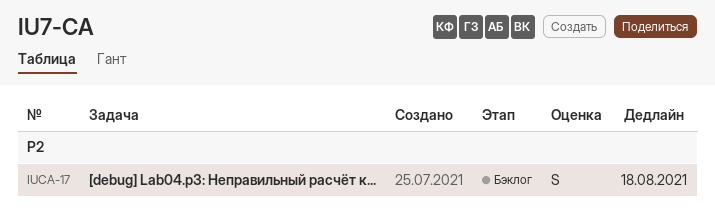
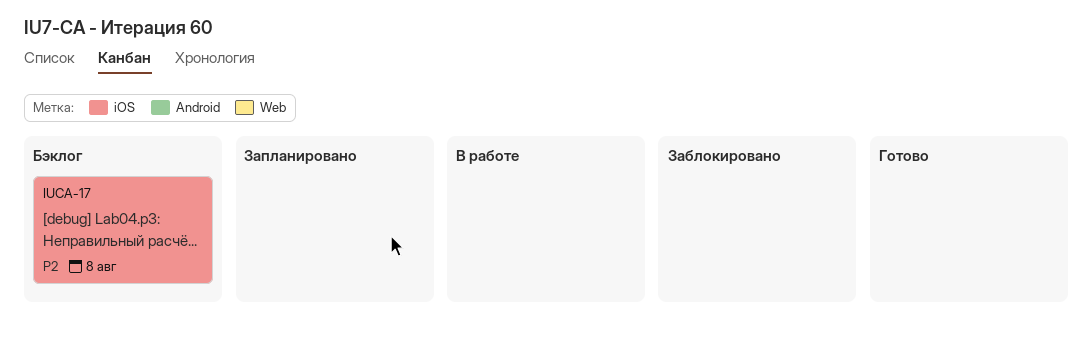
IUCA-17, due: Aug 18 -> Aug 8

